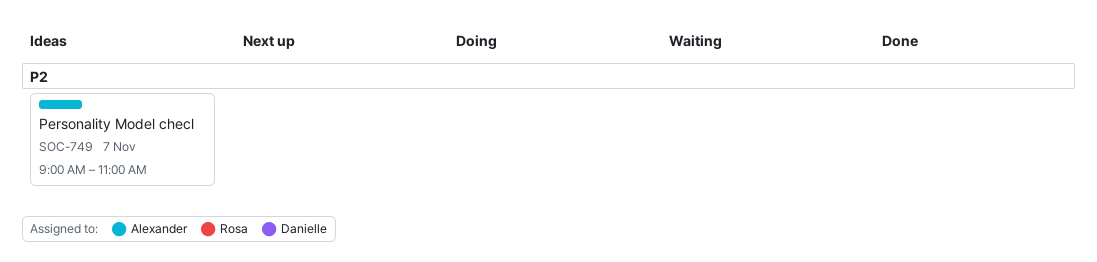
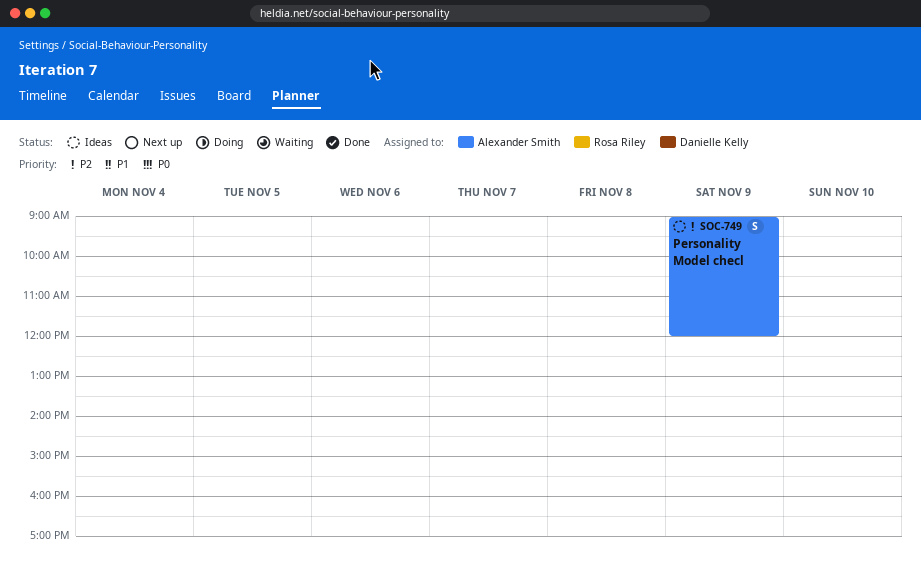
SOC-749, day: Nov 7 -> Nov 9
SOC-749, ends: 11:00 -> 12:00

